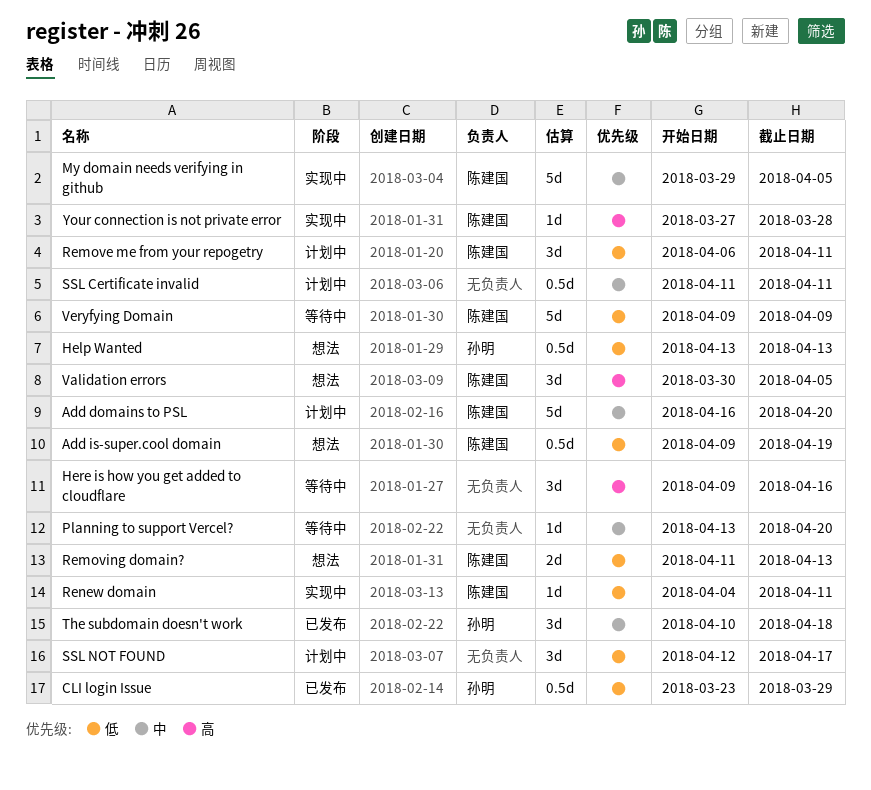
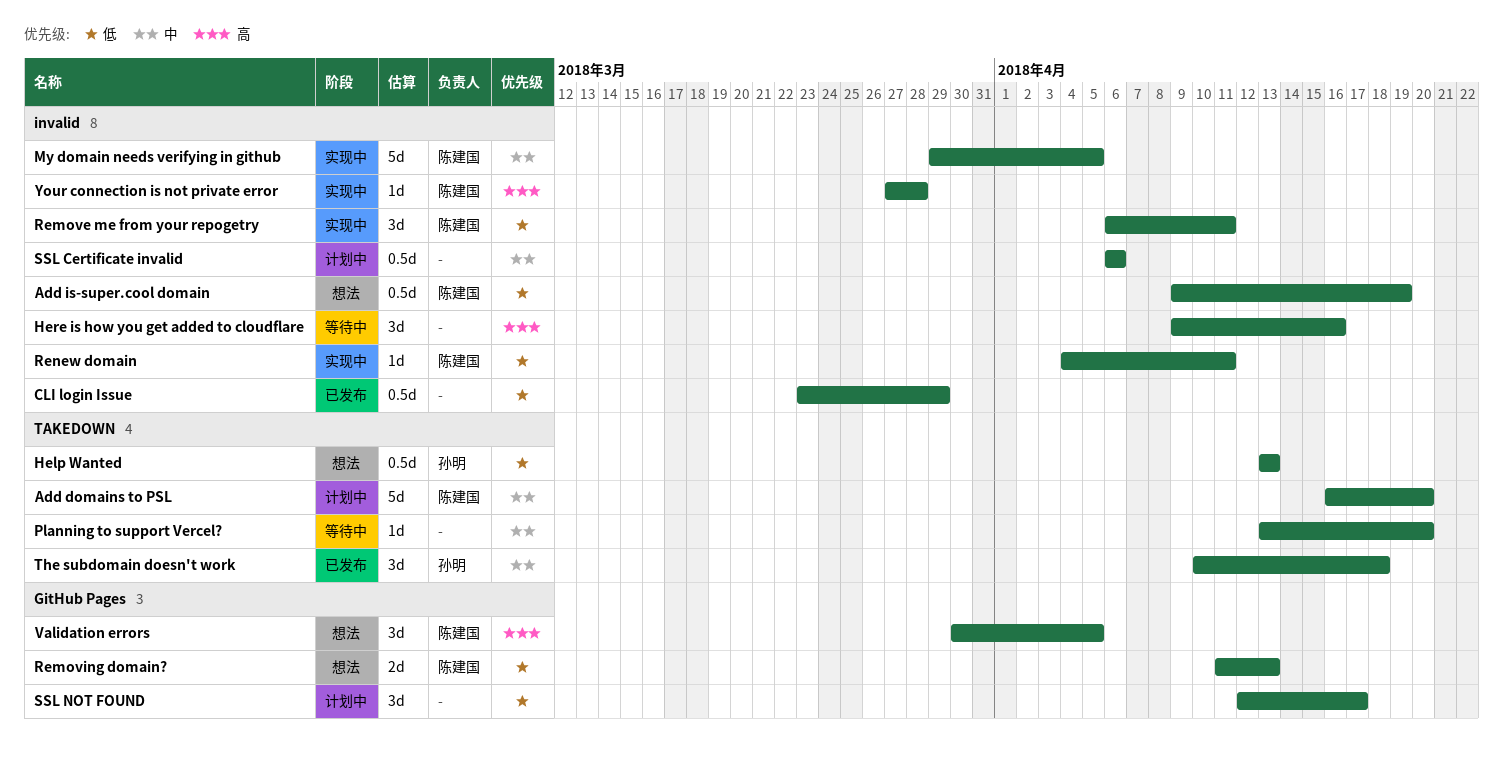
CLI login Issue, owner: 孙明 -> none
Remove me from your repogetry, status: 计划中 -> 实现中
SSL Certificate invalid, start: Apr 11 -> Apr 6
SSL Certificate invalid, due: Apr 11 -> Apr 6
Veryfying Domain: present -> none

